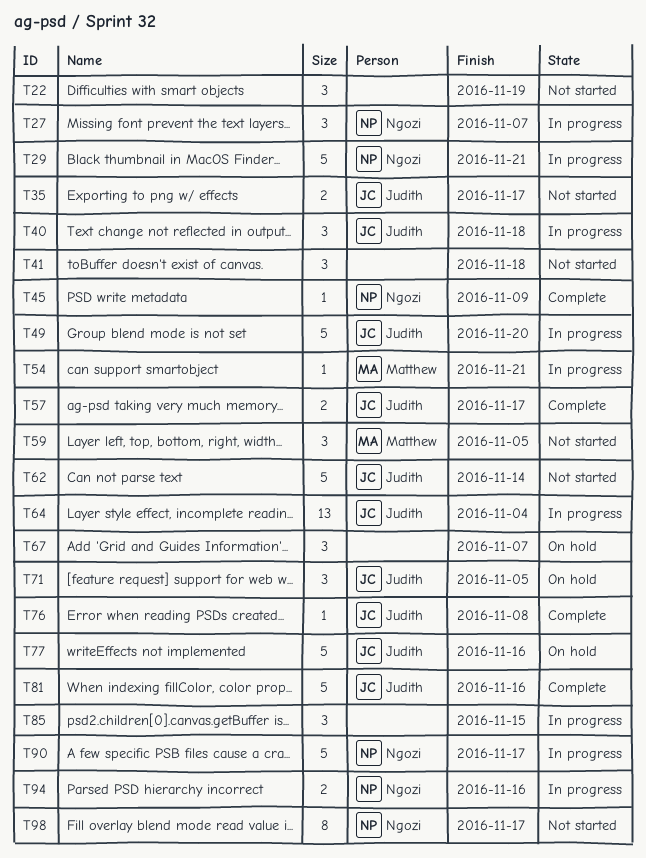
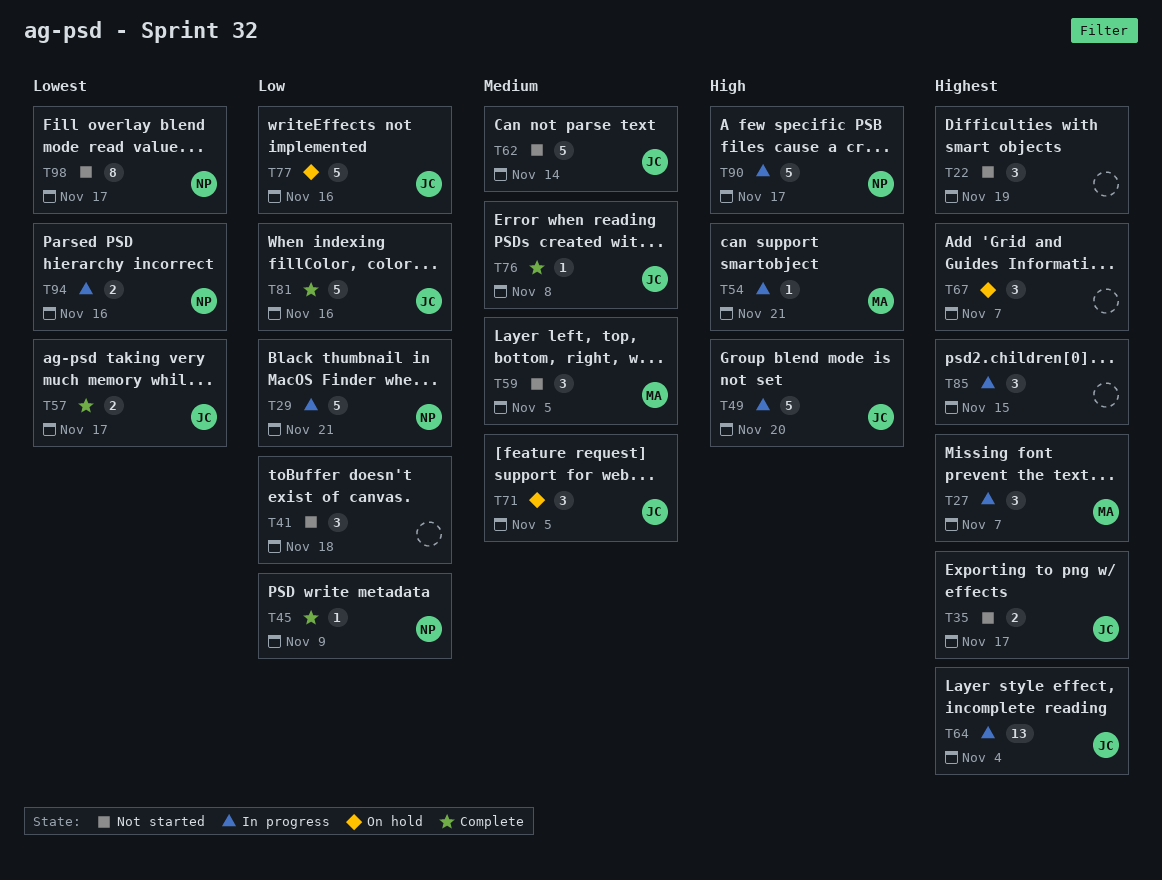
T27, owner: Ngozi -> Matthew
T40: present -> none

